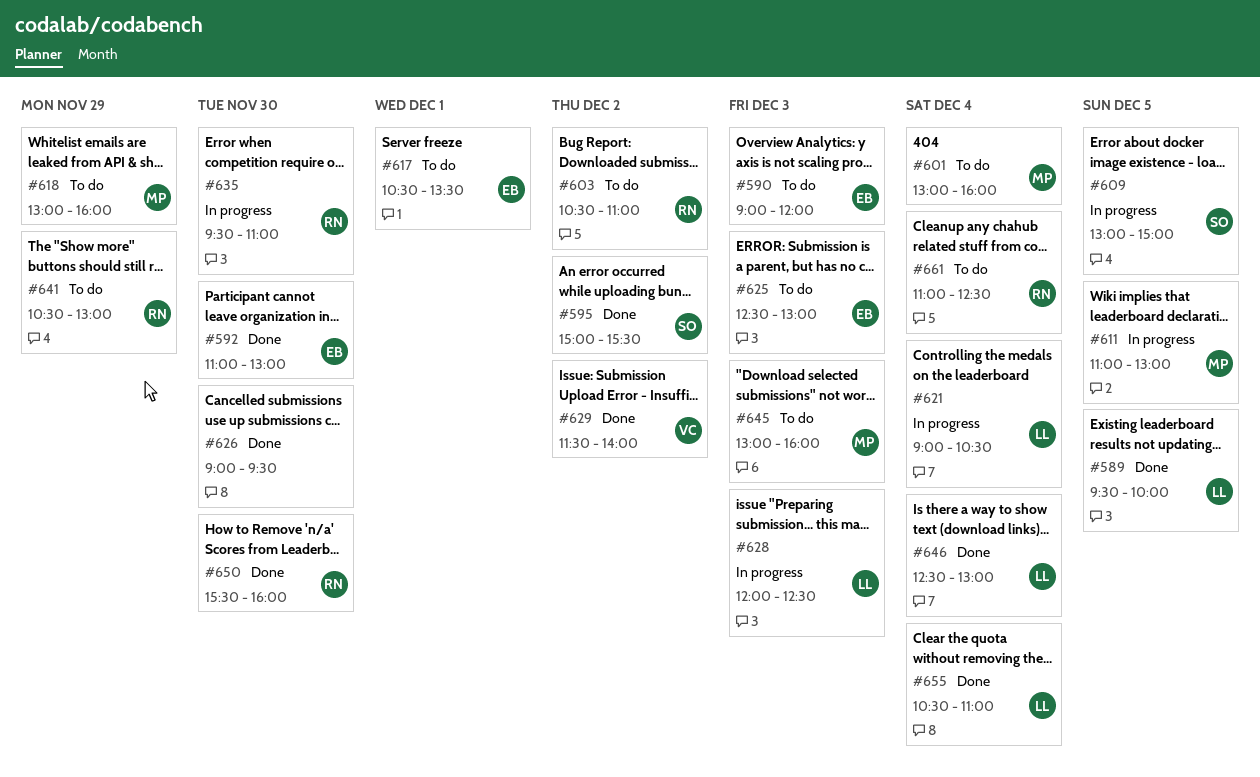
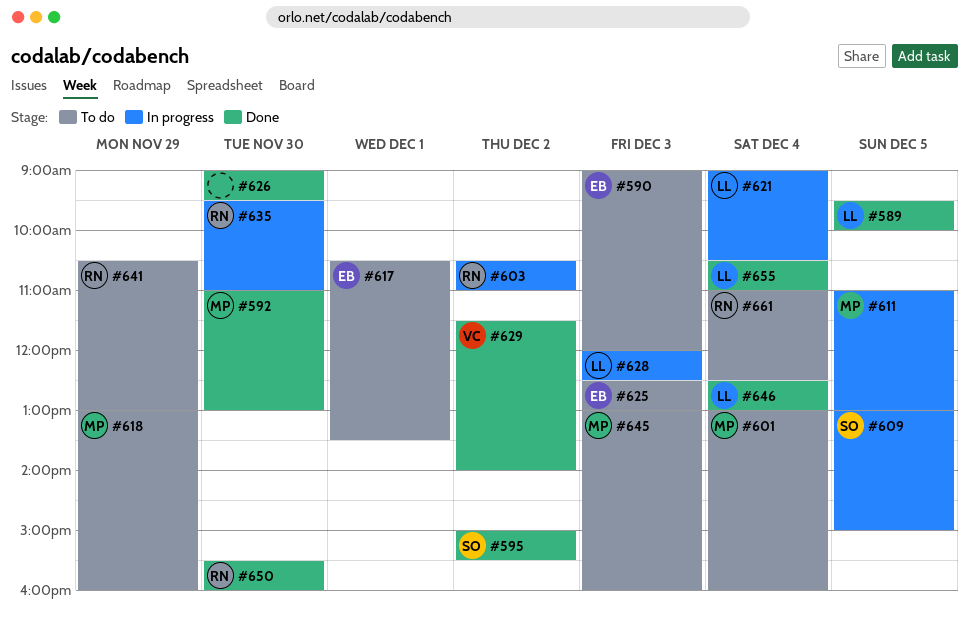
#592, owner: EB -> MP
#603, status: To do -> In progress

